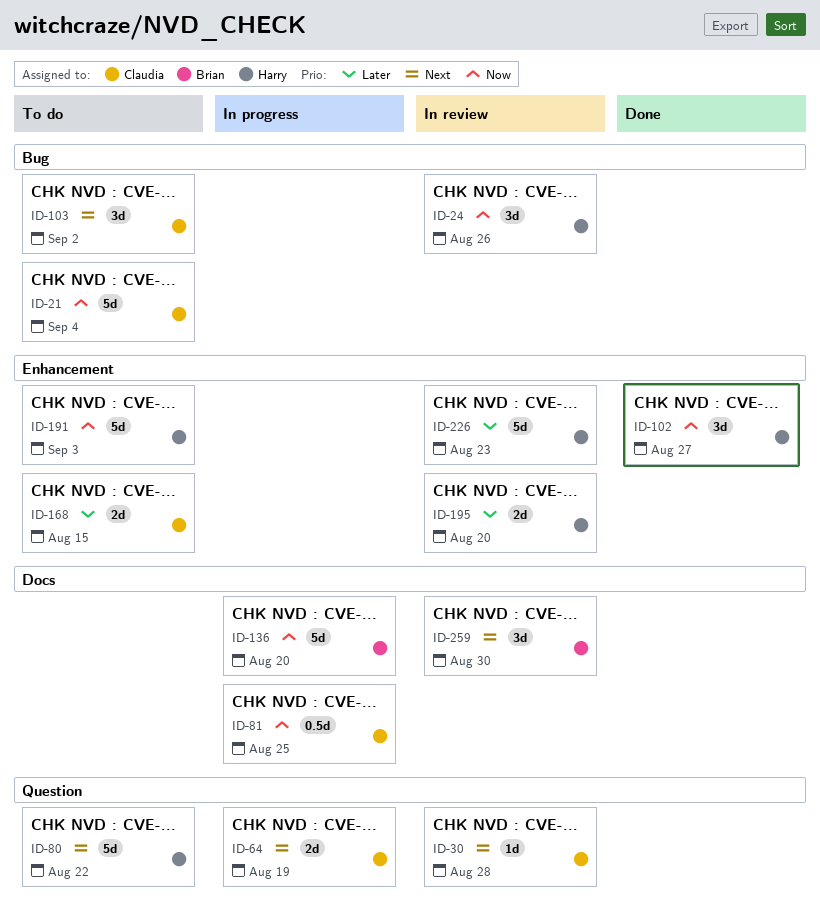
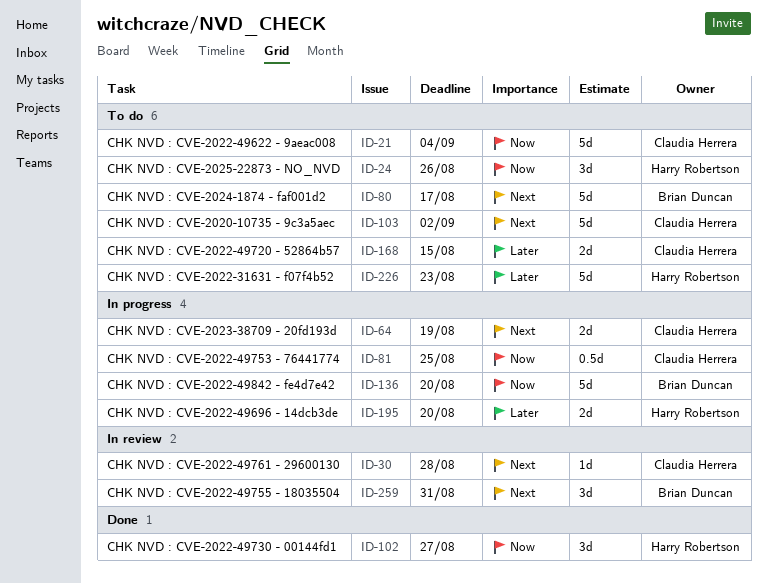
ID-24, status: In review -> To do
ID-80, owner: Harry Robertson -> Brian Duncan
ID-80, due: Aug 22 -> Aug 17
ID-103, estimate: 3d -> 5d
ID-191: present -> none
ID-195, status: In review -> In progress
ID-226, status: In review -> To do
ID-259, due: Aug 30 -> Aug 31

